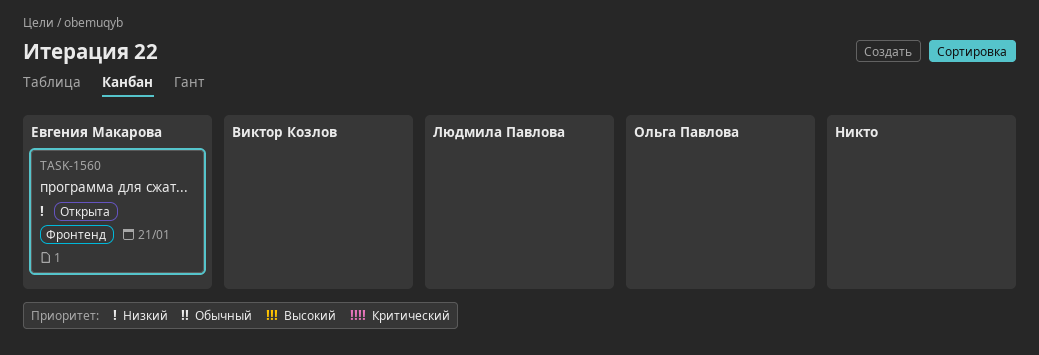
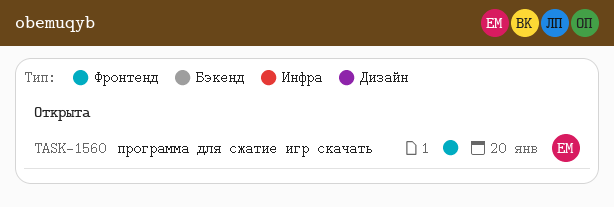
TASK-1560, due: Jan 21 -> Jan 20

